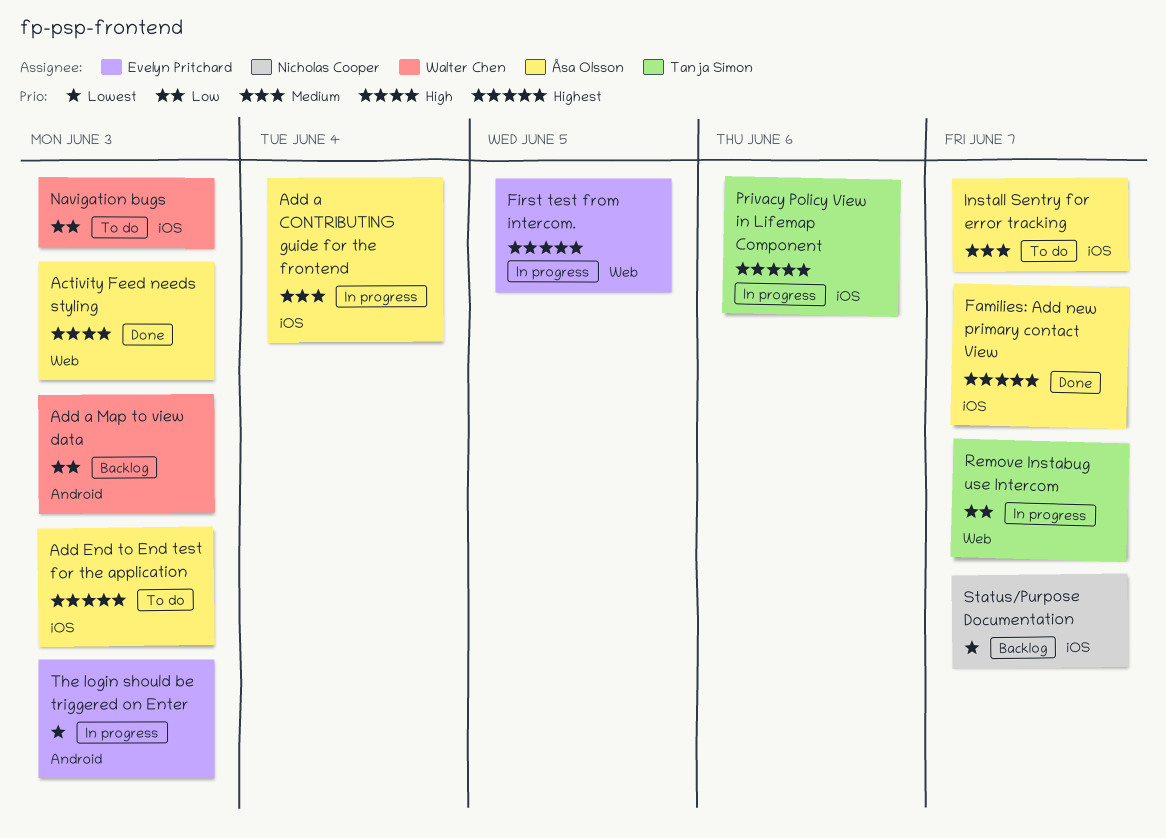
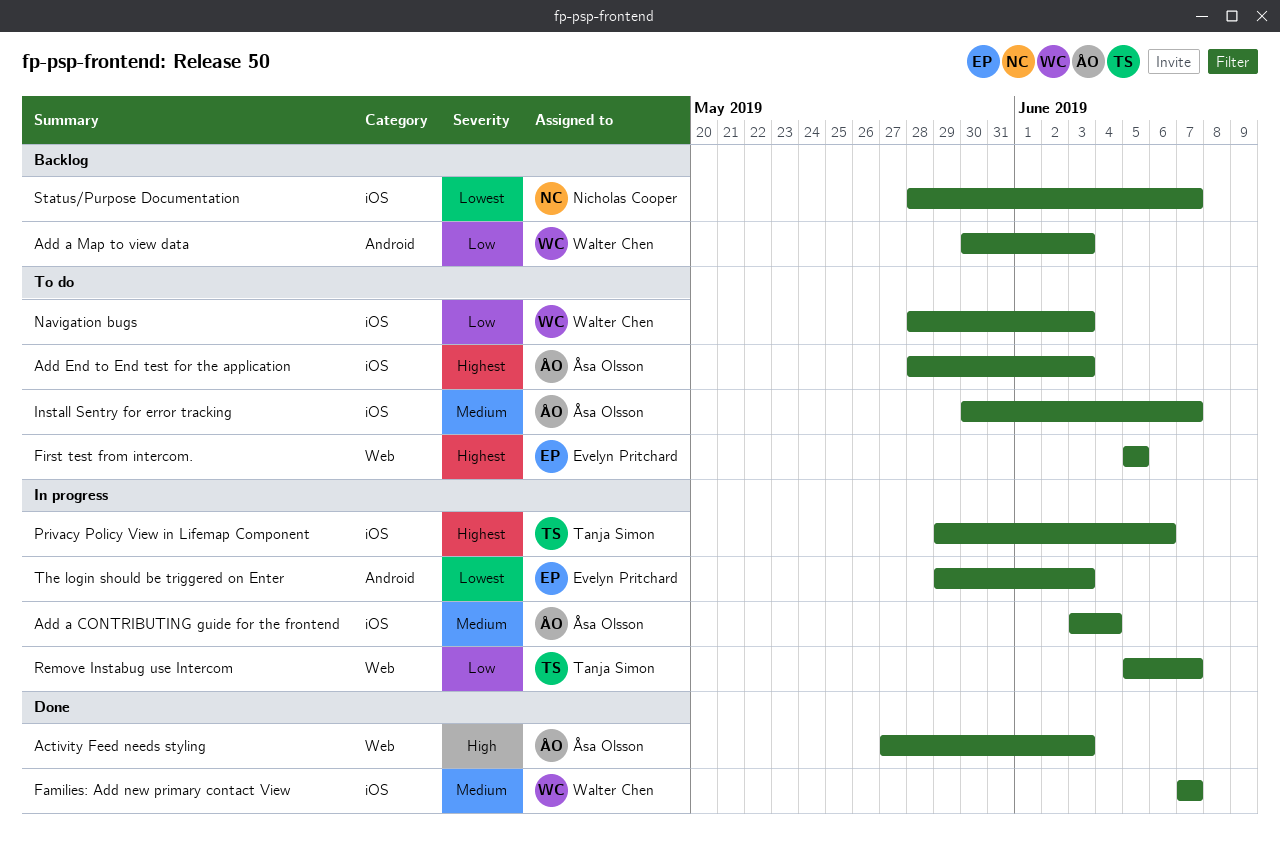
Families: Add new primary contact View, owner: Åsa Olsson -> Walter Chen
Families: Add new primary contact View, priority: Highest -> Medium
First test from intercom., status: In progress -> To do

